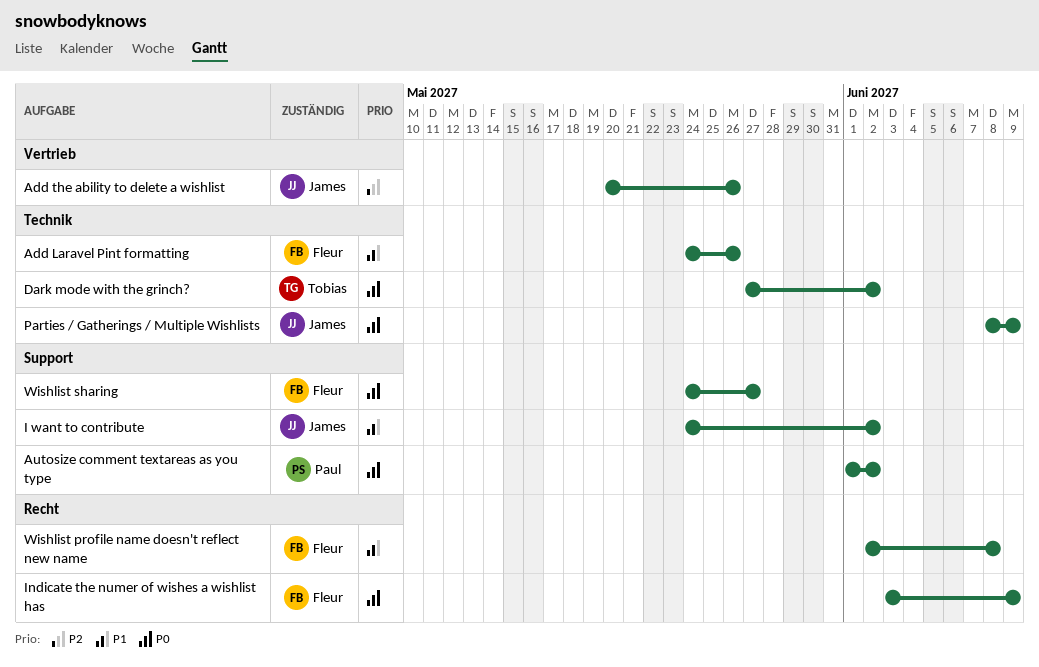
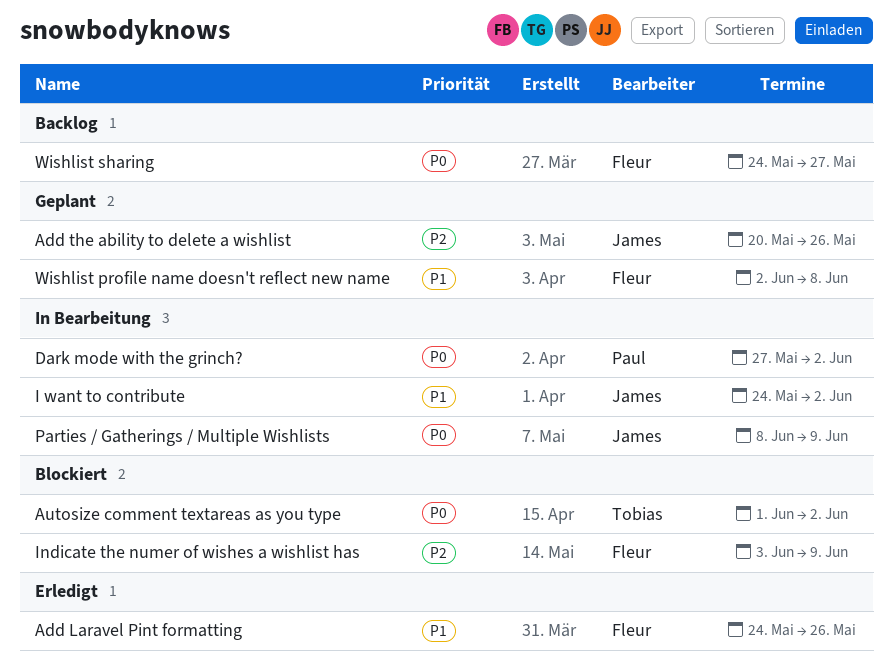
Autosize comment textareas as you type, owner: Paul -> Tobias
Dark mode with the grinch?, owner: Tobias -> Paul
Indicate the numer of wishes a wishlist has, priority: P0 -> P2

